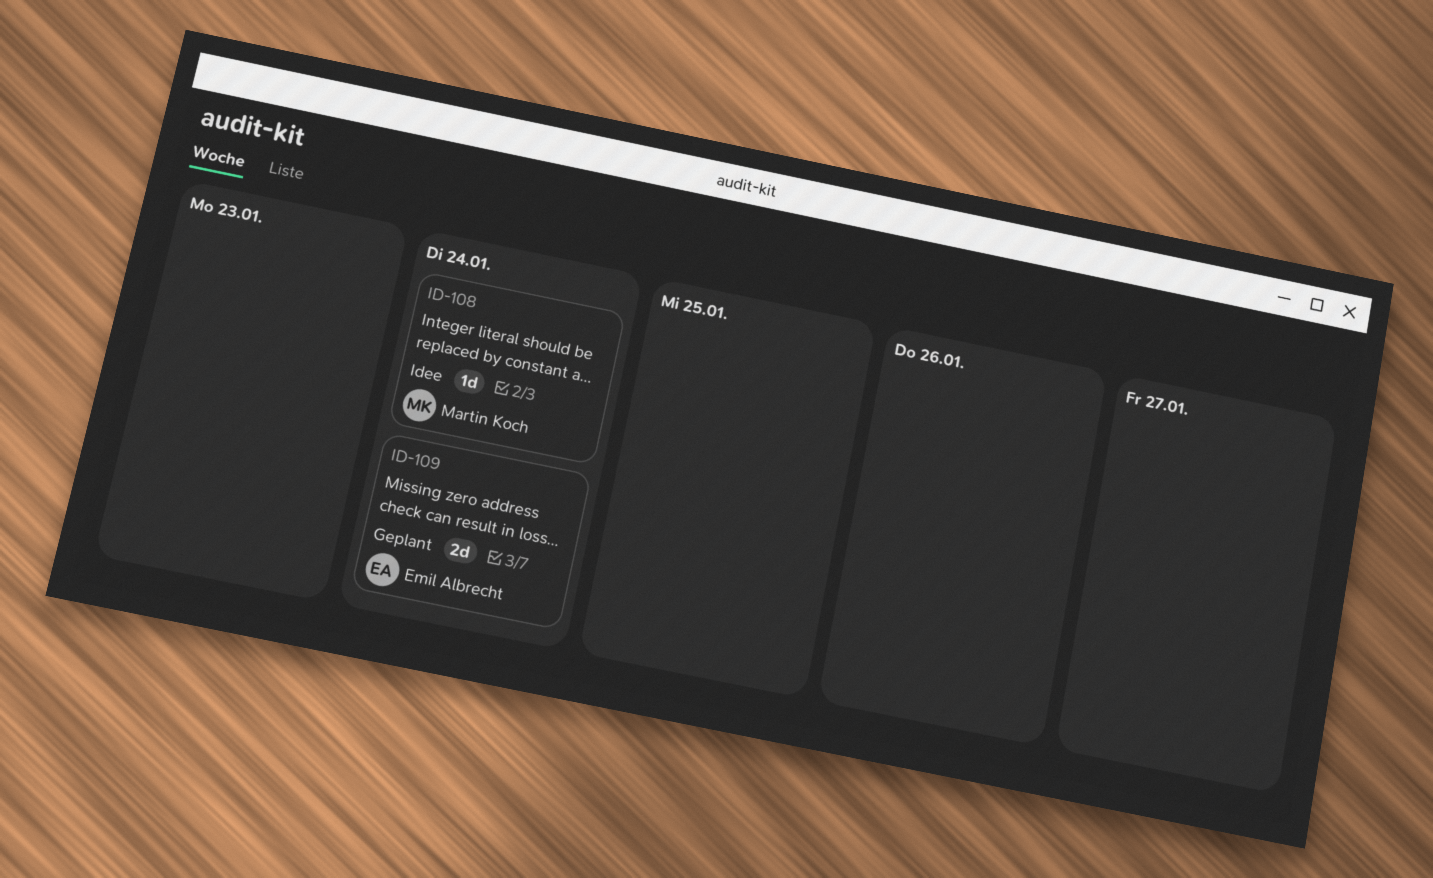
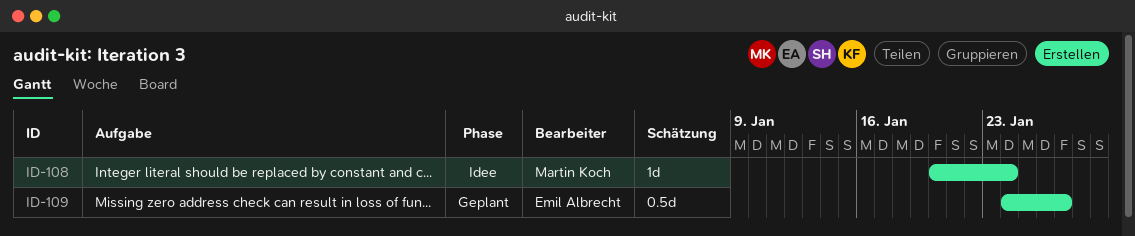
ID-109, estimate: 2d -> 0.5d
ID-109, due: Jan 24 -> Jan 27

